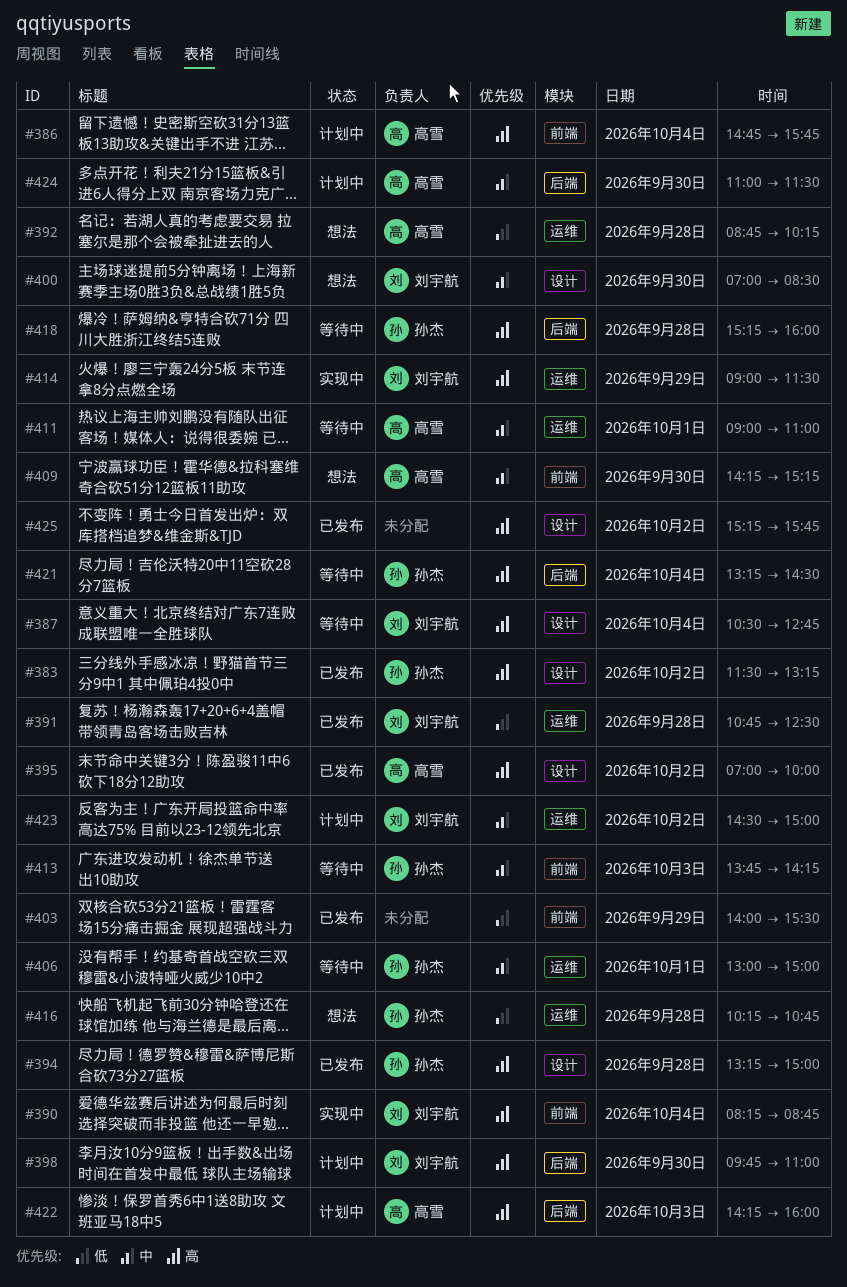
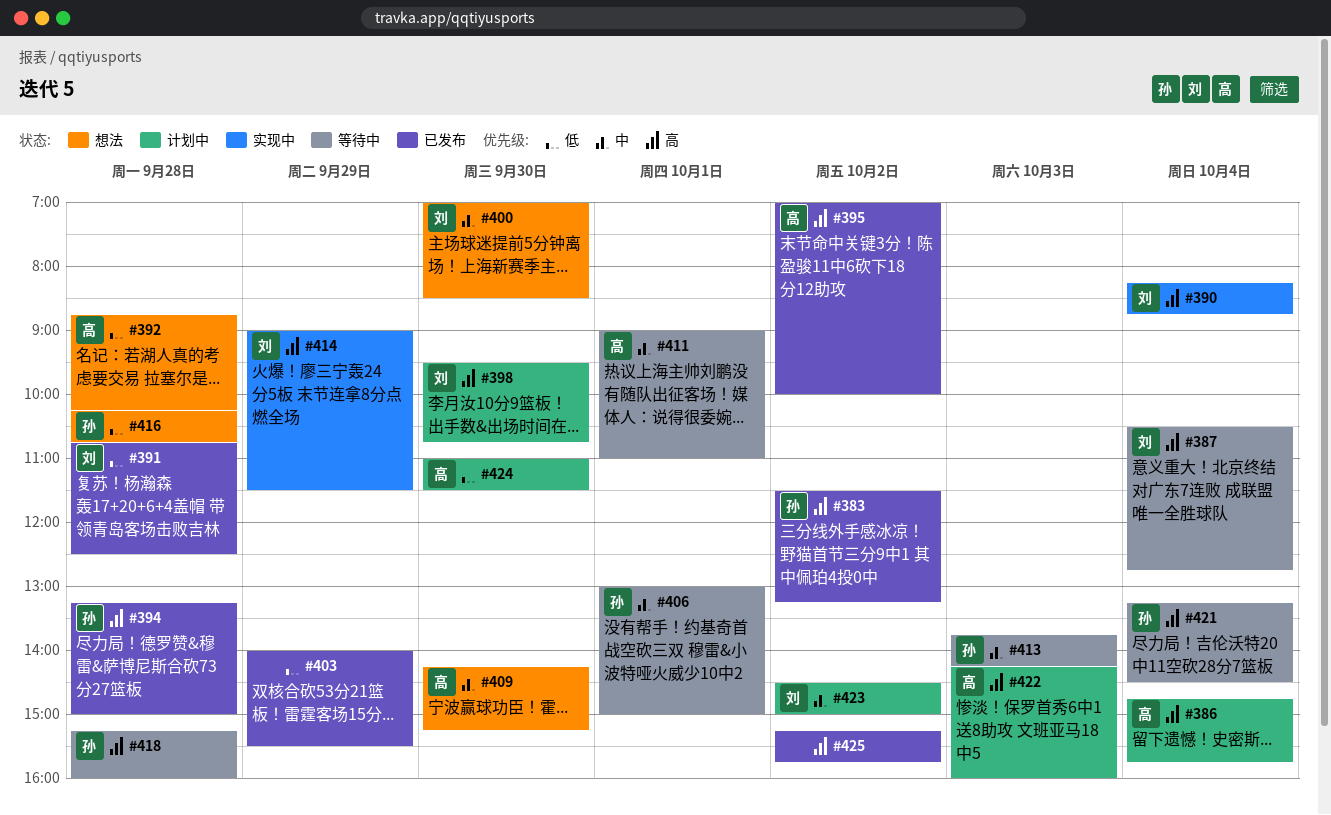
#398, begins: 09:45 -> 09:30
#398, ends: 11:00 -> 10:45
#424, priority: 中 -> 低

